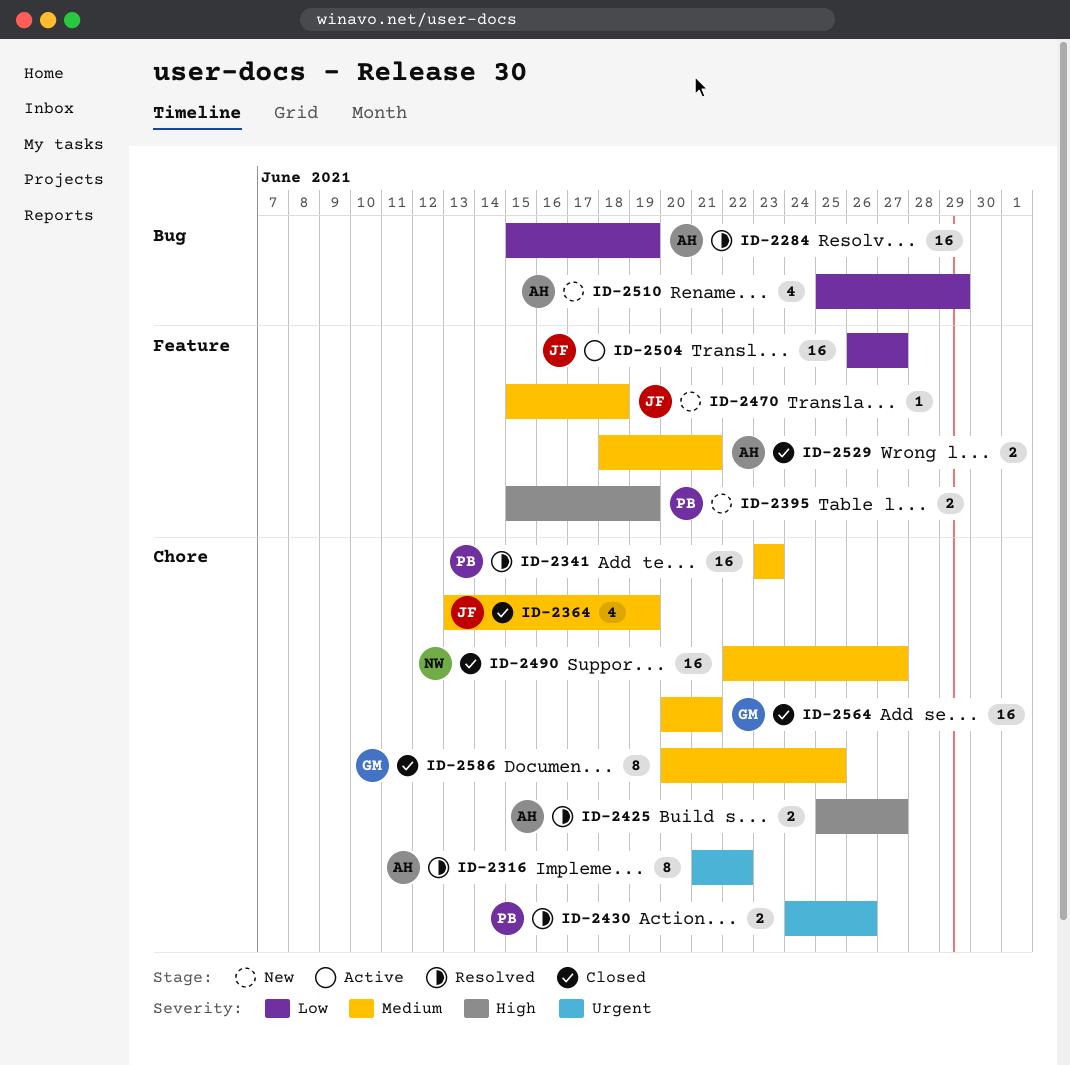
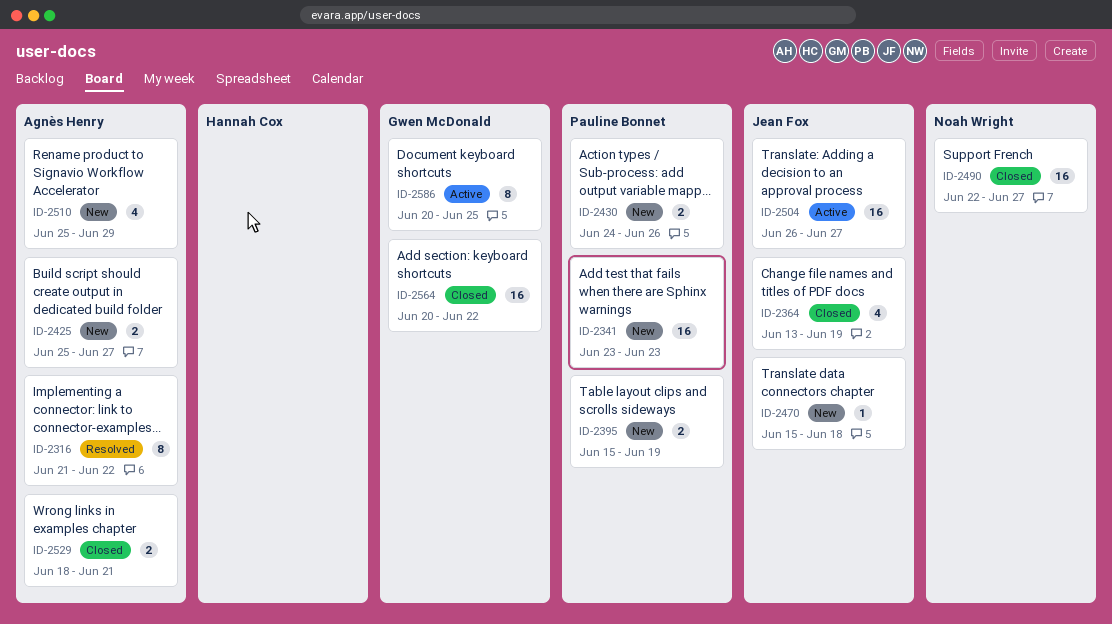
ID-2284: present -> none
ID-2341, status: Resolved -> New
ID-2425, status: Resolved -> New
ID-2430, status: Resolved -> New
ID-2564, due: Jun 21 -> Jun 22
ID-2586, status: Closed -> Active

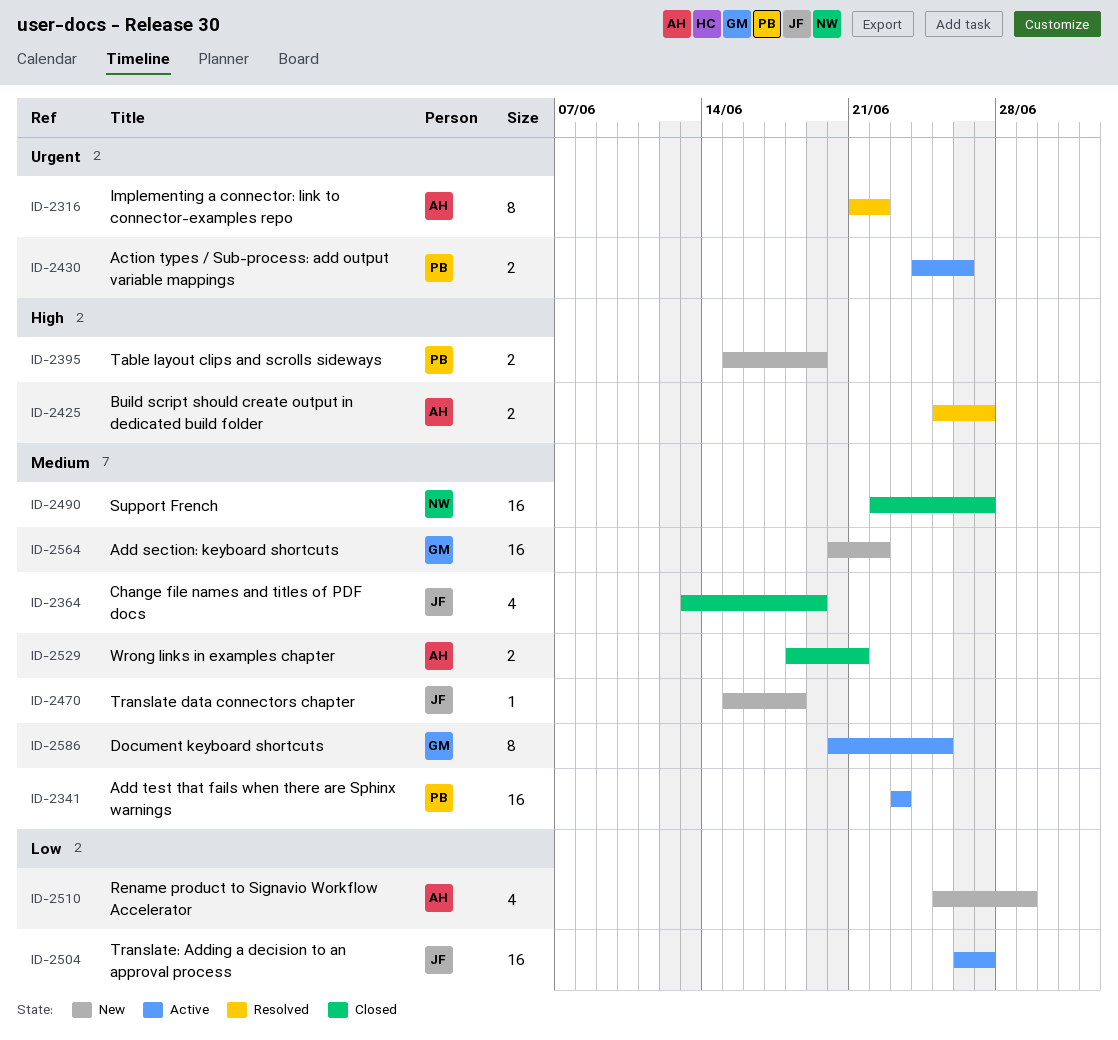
ID-2341, status: New -> Active
ID-2425, status: New -> Resolved
ID-2430, status: New -> Active
ID-2564, status: Closed -> New

